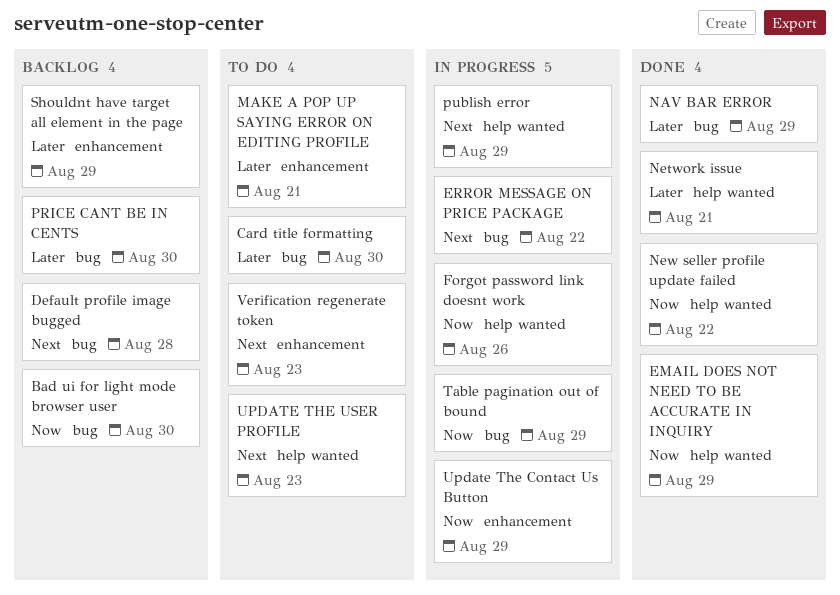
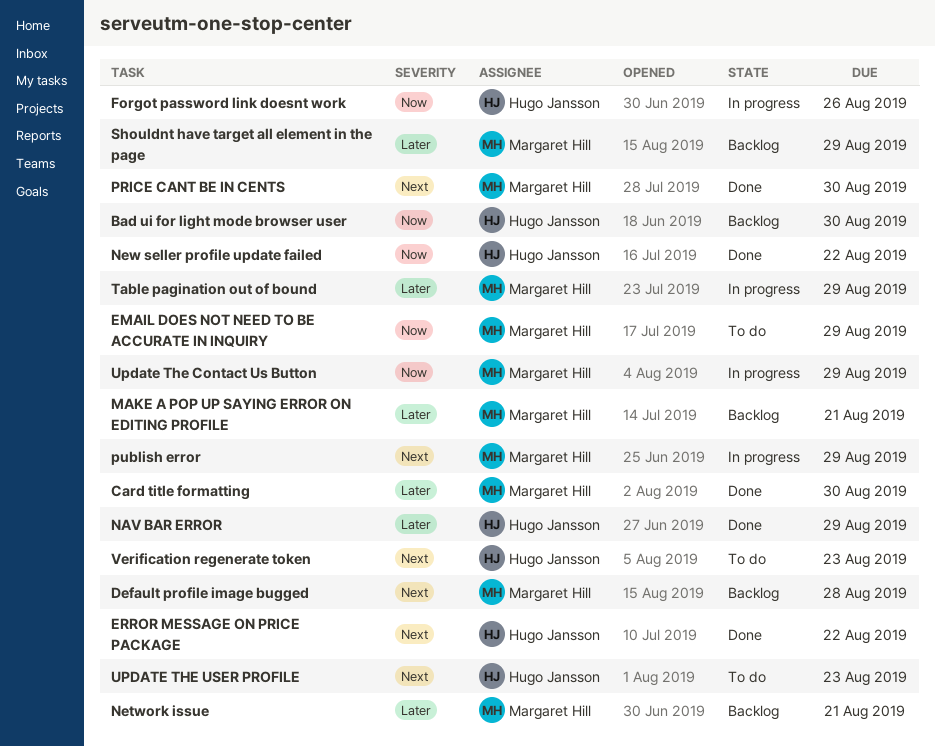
Card title formatting, status: To do -> Done
EMAIL DOES NOT NEED TO BE ACCURATE IN INQUIRY, status: Done -> To do
ERROR MESSAGE ON PRICE PACKAGE, status: In progress -> Done
MAKE A POP UP SAYING ERROR ON EDITING PROFILE, status: To do -> Backlog
Network issue, status: Done -> Backlog
PRICE CANT BE IN CENTS, status: Backlog -> Done
PRICE CANT BE IN CENTS, priority: Later -> Next
Table pagination out of bound, priority: Now -> Later

